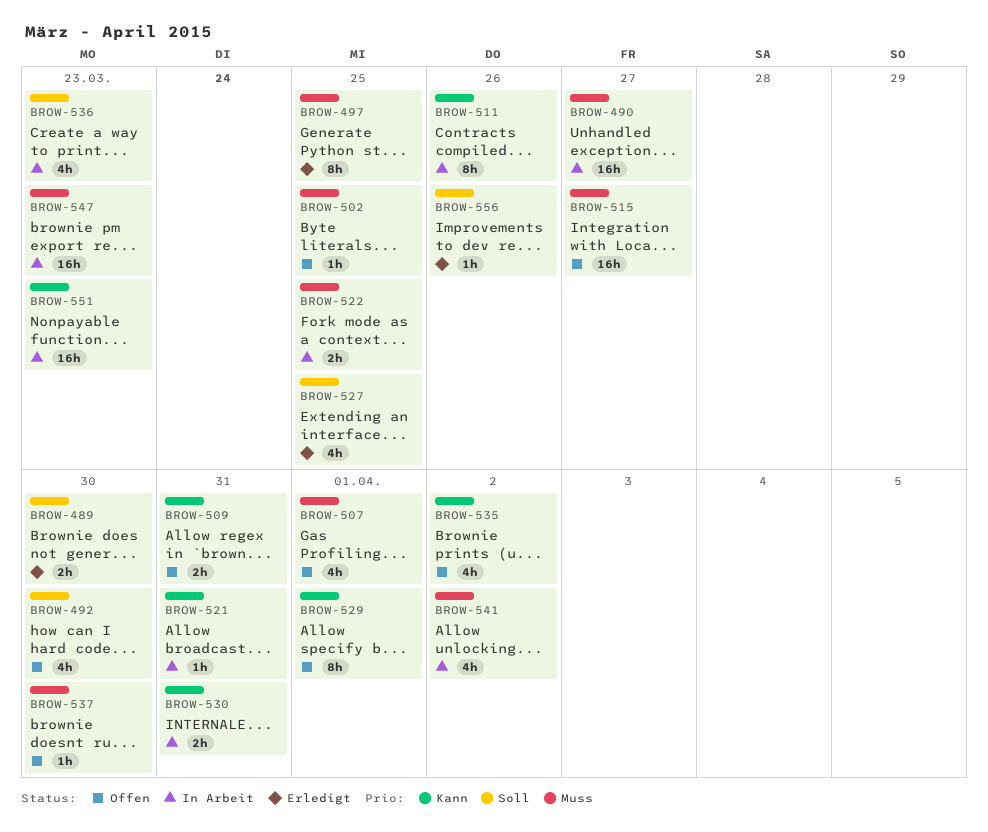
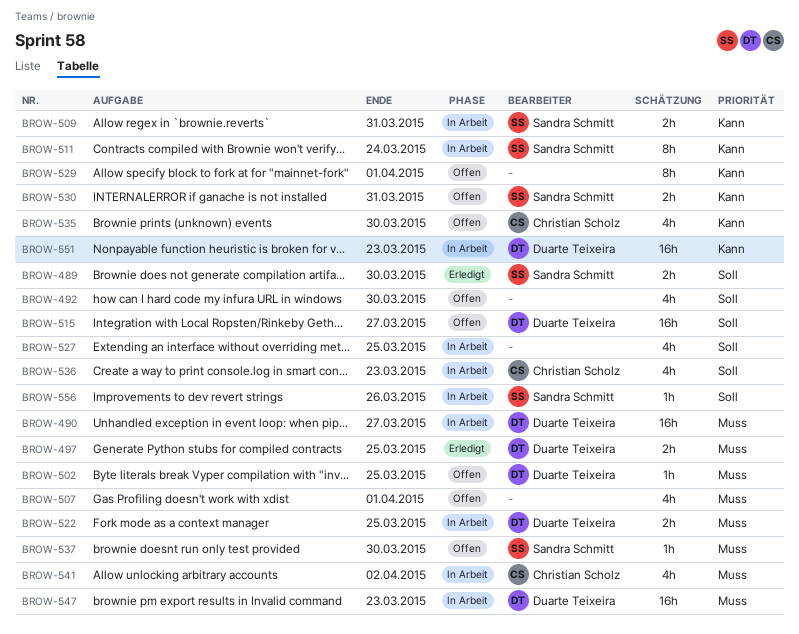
BROW-497, estimate: 8h -> 2h
BROW-509, status: Offen -> In Arbeit
BROW-511, due: Mar 26 -> Mar 24
BROW-515, priority: Muss -> Soll
BROW-521: present -> none
BROW-527, status: Erledigt -> In Arbeit
BROW-530, status: In Arbeit -> Offen
BROW-535, due: Apr 2 -> Mar 30
BROW-556, status: Erledigt -> In Arbeit

